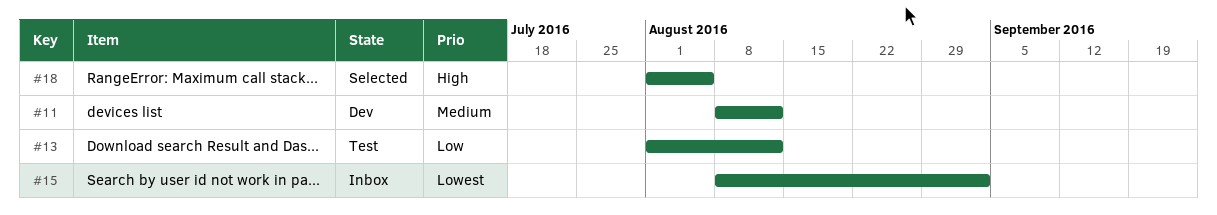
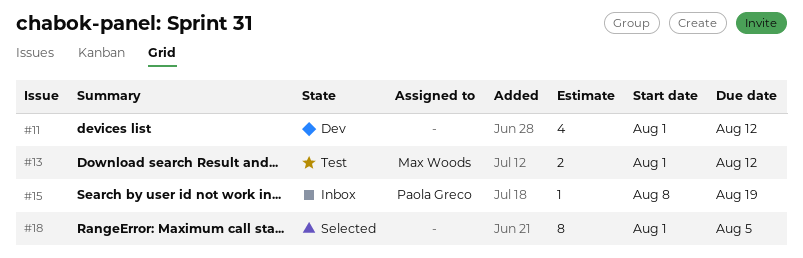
#11, start: Aug 8 -> Aug 1
#15, due: Sep 2 -> Aug 19

